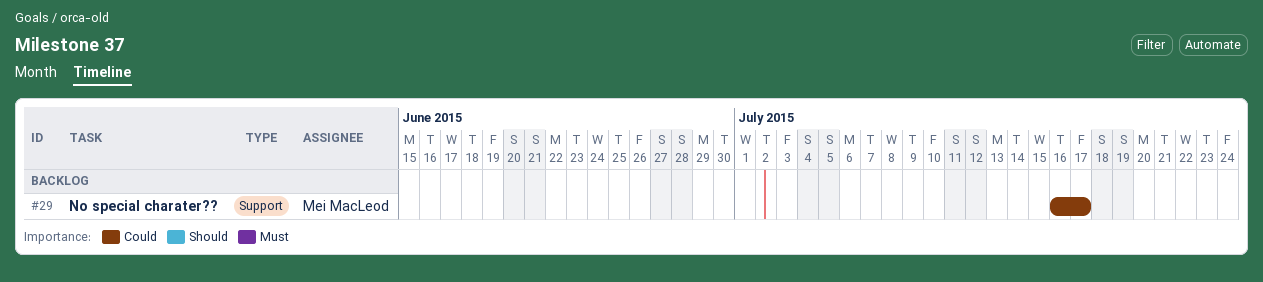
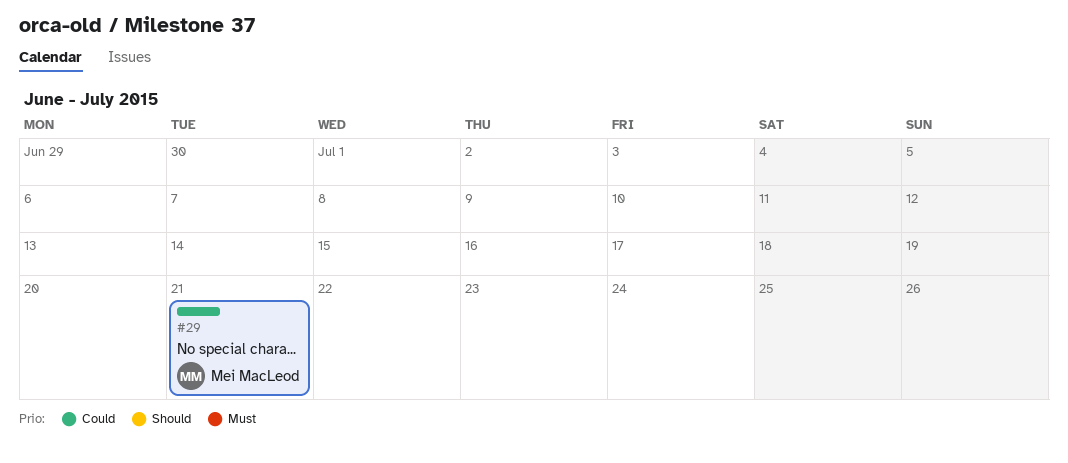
#29, due: Jul 17 -> Jul 21

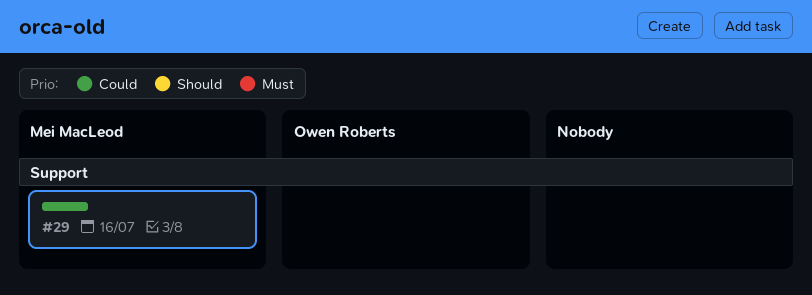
#29, due: Jul 21 -> Jul 16

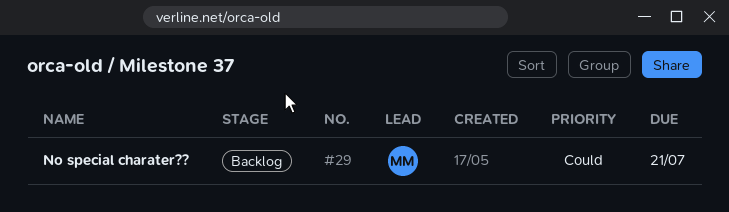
#29, due: Jul 16 -> Jul 21

